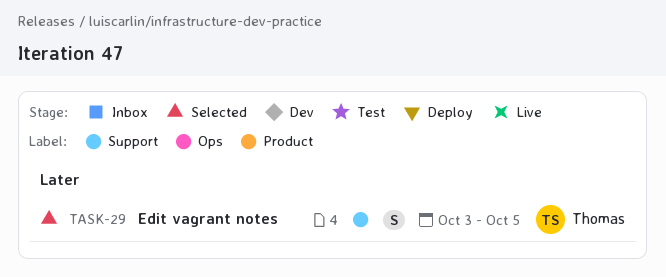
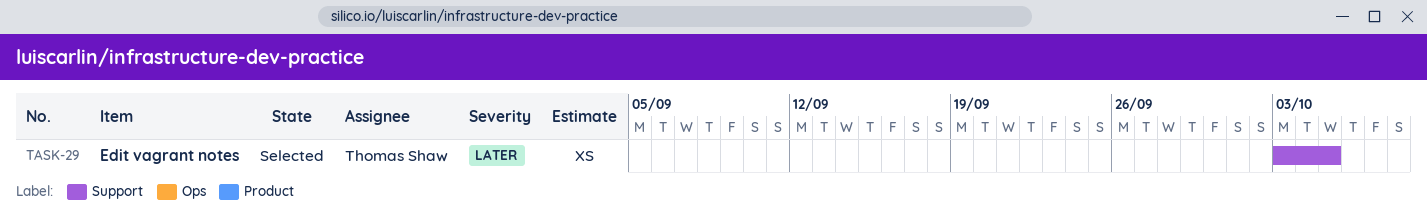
TASK-29, estimate: S -> XS

